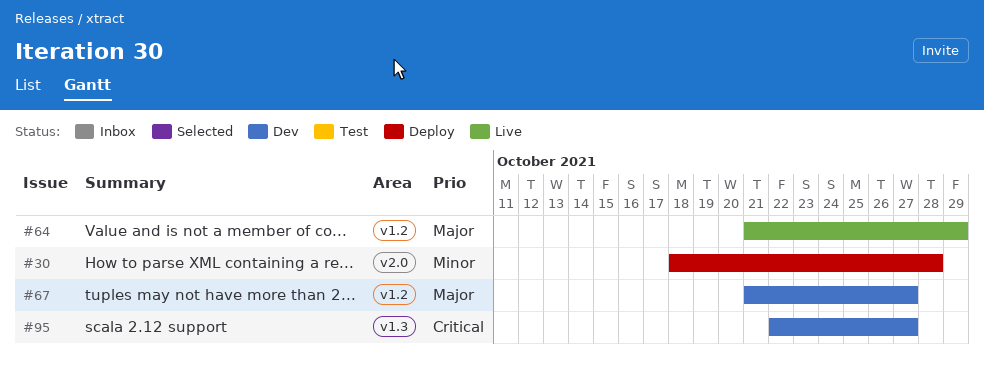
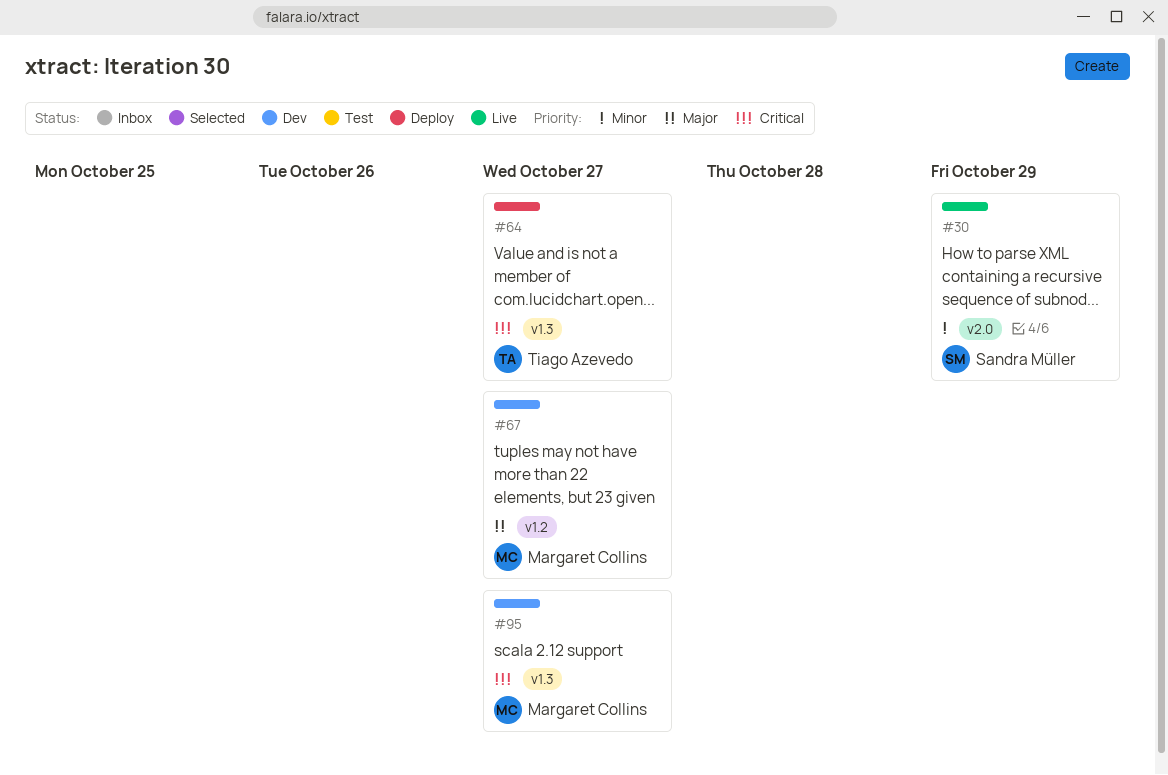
#30, status: Deploy -> Live
#30, due: Oct 28 -> Oct 29
#64, status: Live -> Deploy
#64, priority: Major -> Critical
#64, label: v1.2 -> v1.3
#64, due: Oct 29 -> Oct 27

